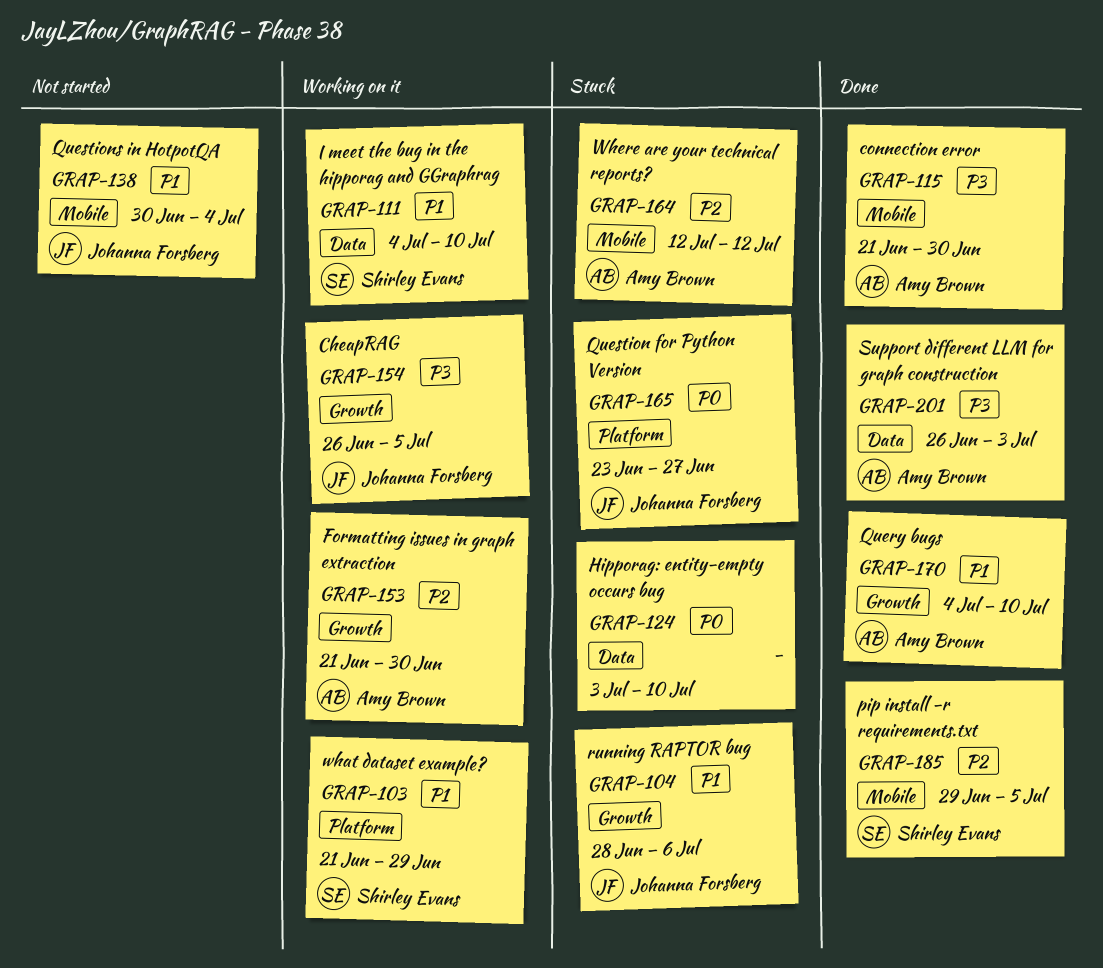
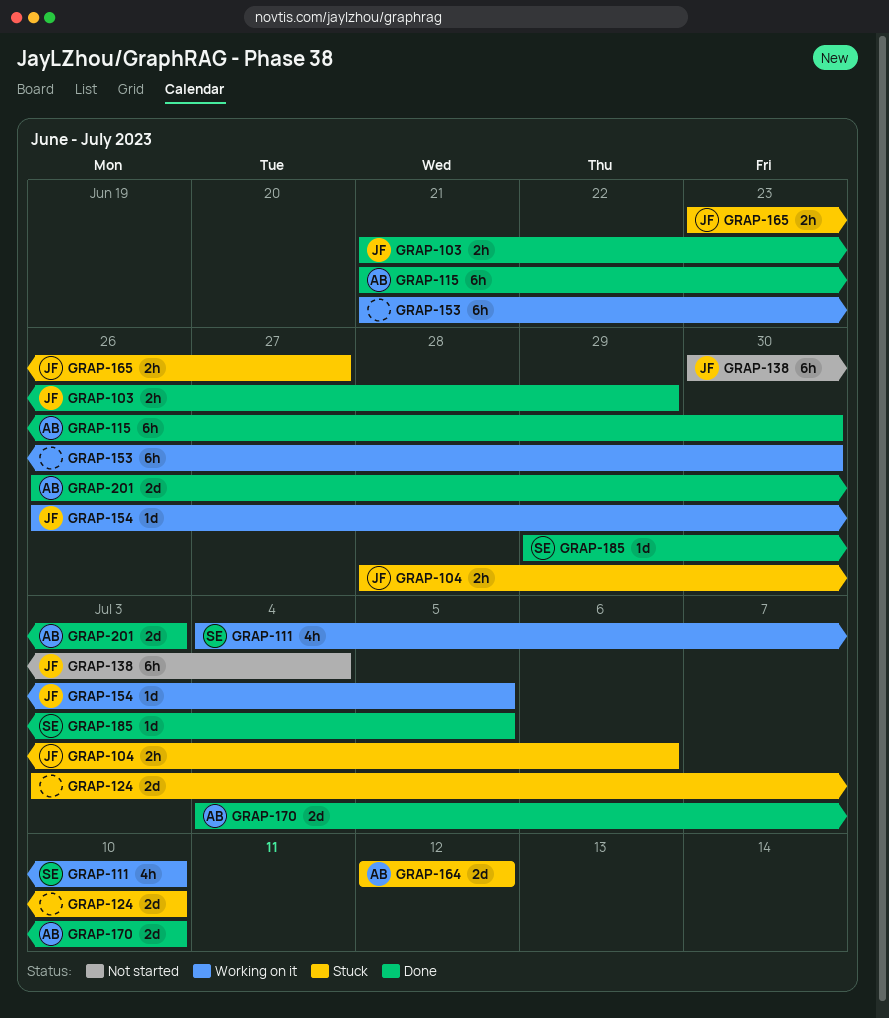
GRAP-103, status: Working on it -> Done
GRAP-103, owner: Shirley Evans -> Johanna Forsberg
GRAP-153, owner: Amy Brown -> none

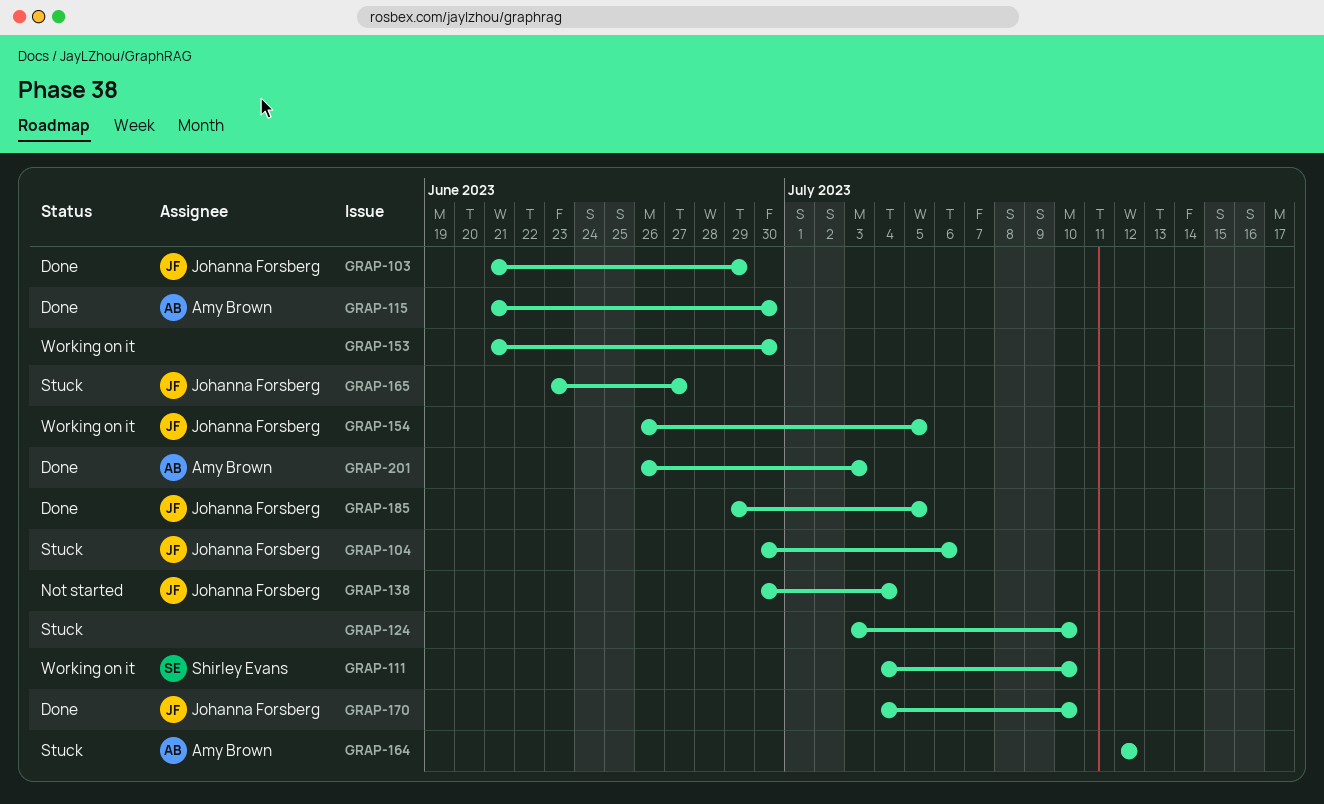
GRAP-104, start: Jun 28 -> Jun 30
GRAP-170, owner: Amy Brown -> Johanna Forsberg
GRAP-185, owner: Shirley Evans -> Johanna Forsberg

